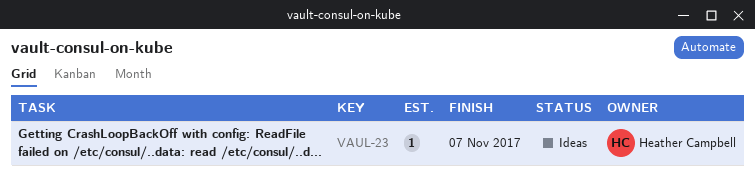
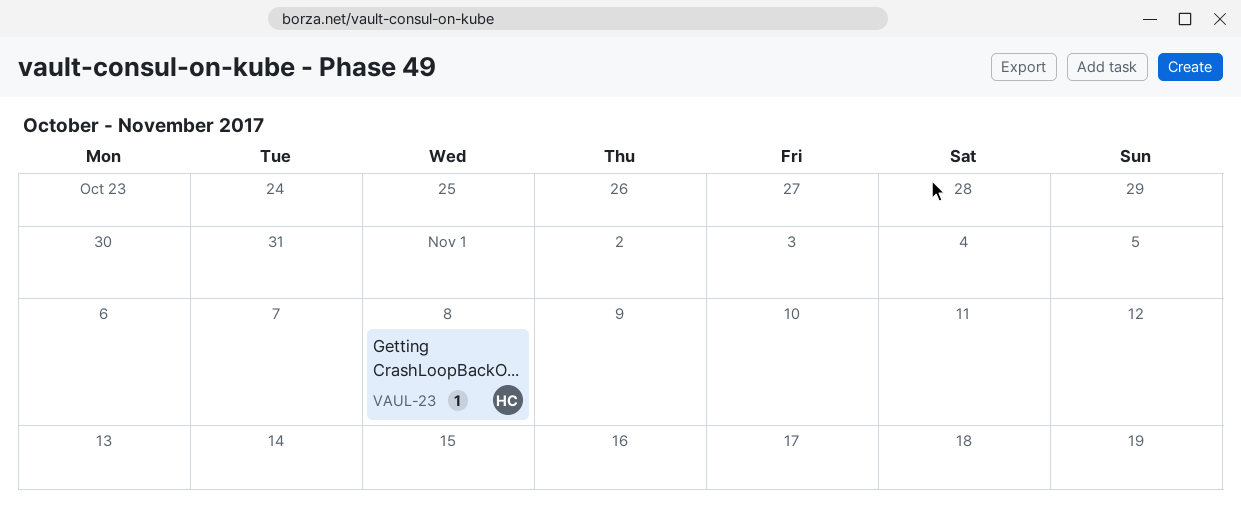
VAUL-23, due: Nov 7 -> Nov 8

